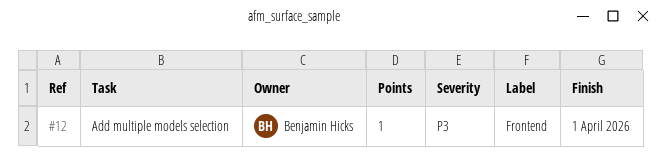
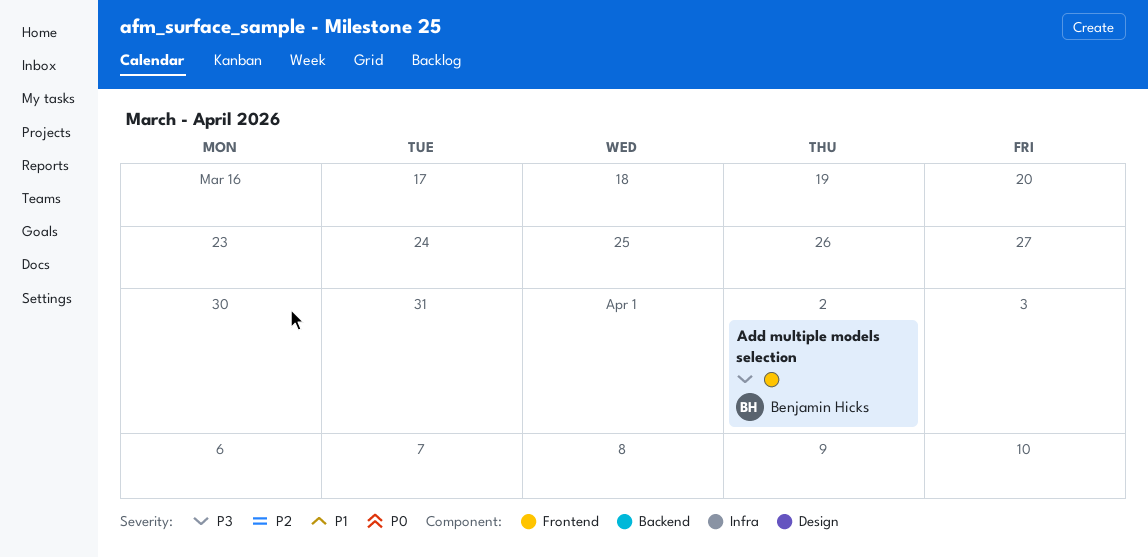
Add multiple models selection, due: Apr 1 -> Apr 2

